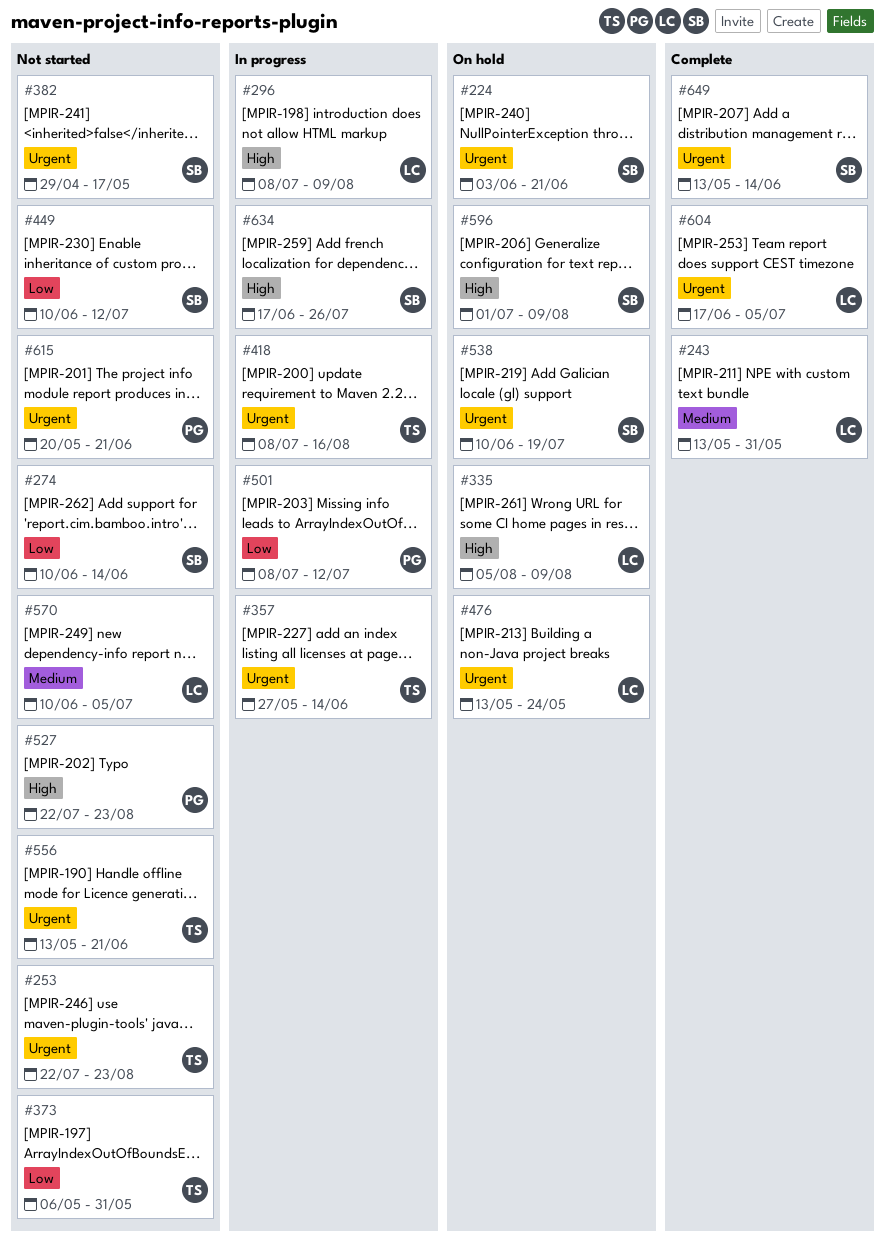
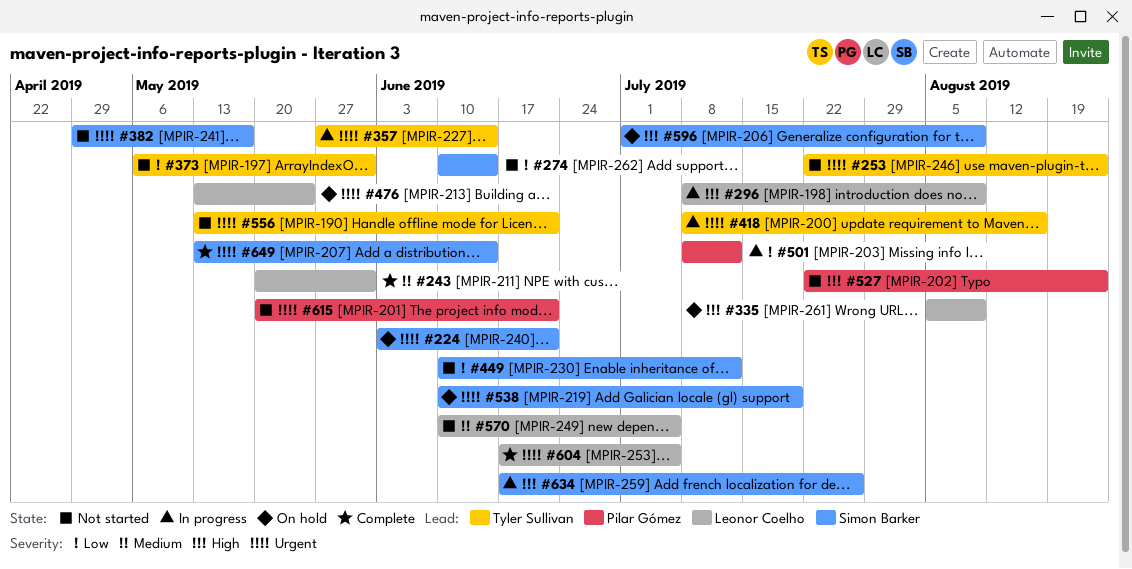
#243, start: May 13 -> May 20

